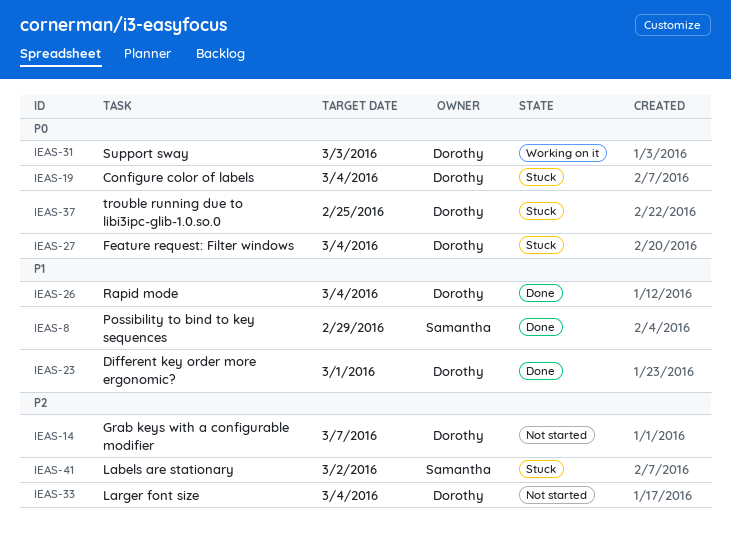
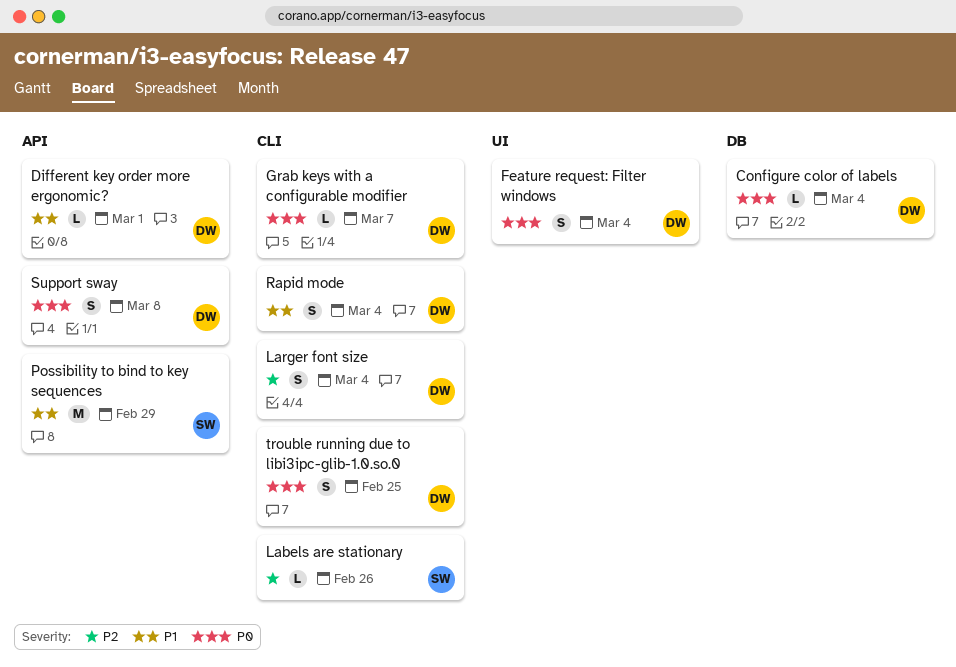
Grab keys with a configurable modifier, priority: P2 -> P0
Labels are stationary, due: Mar 2 -> Feb 26
Support sway, due: Mar 3 -> Mar 8

